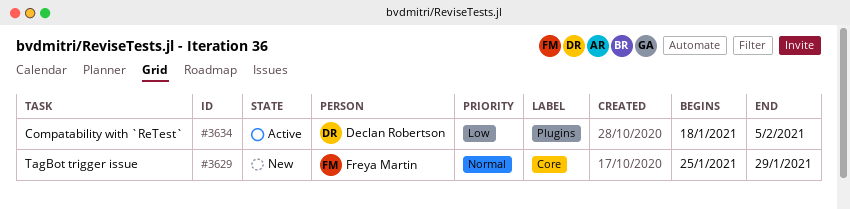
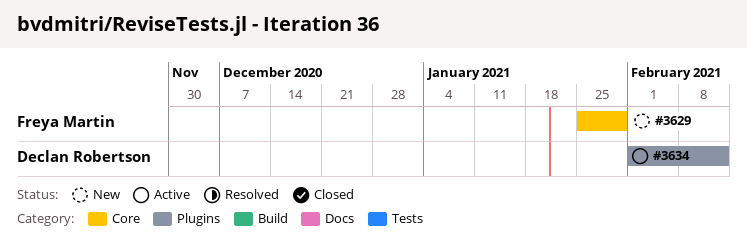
#3634, start: Jan 18 -> Feb 1
#3634, due: Feb 5 -> Feb 12

